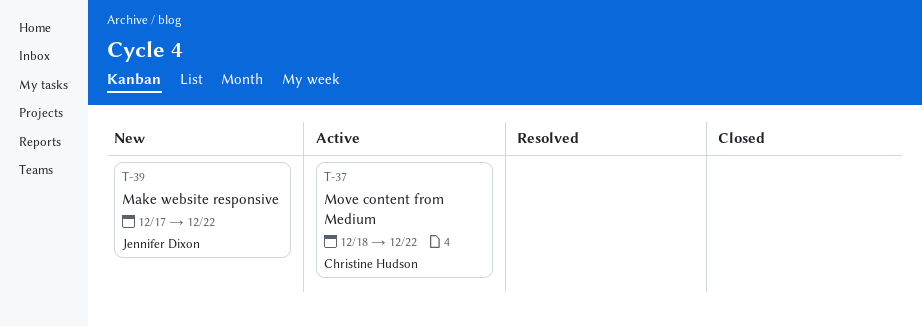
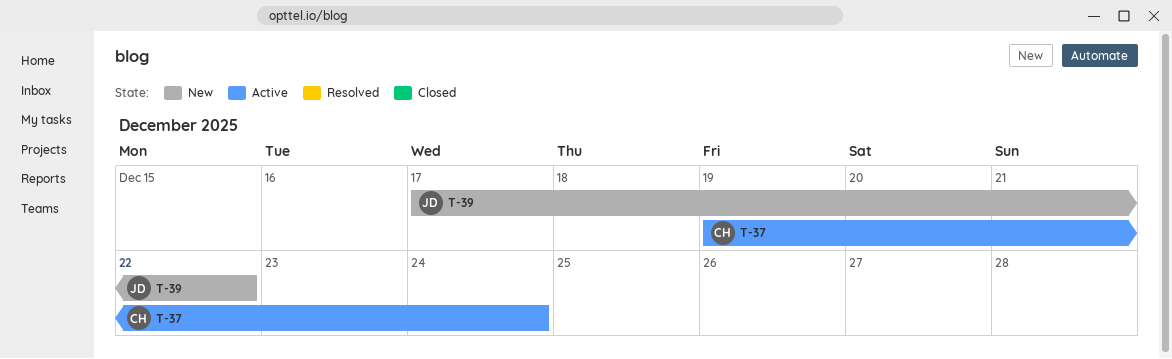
T-37, start: Dec 18 -> Dec 19
T-37, due: Dec 22 -> Dec 24

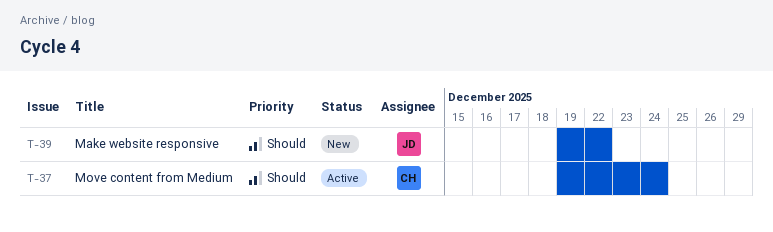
T-39, start: Dec 17 -> Dec 19

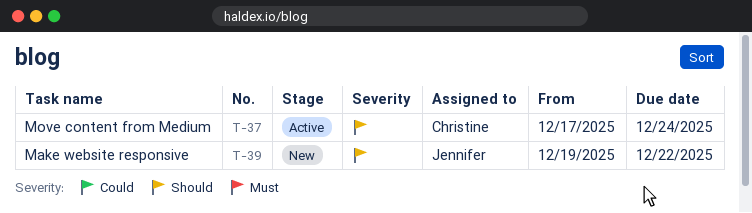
T-37, start: Dec 19 -> Dec 17

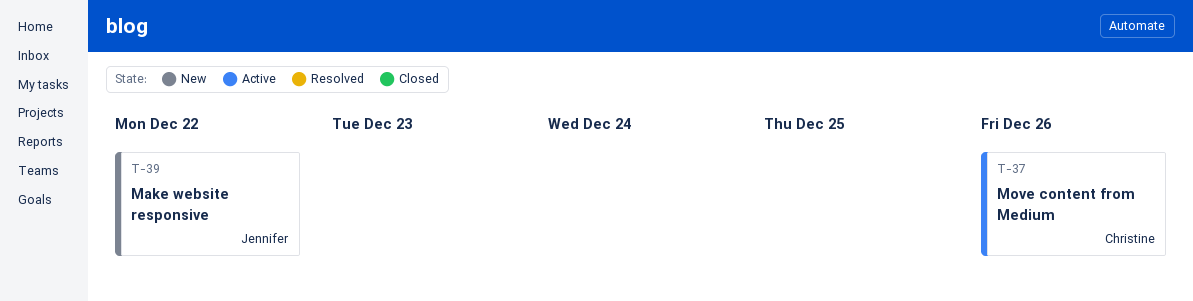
T-37, due: Dec 24 -> Dec 26

